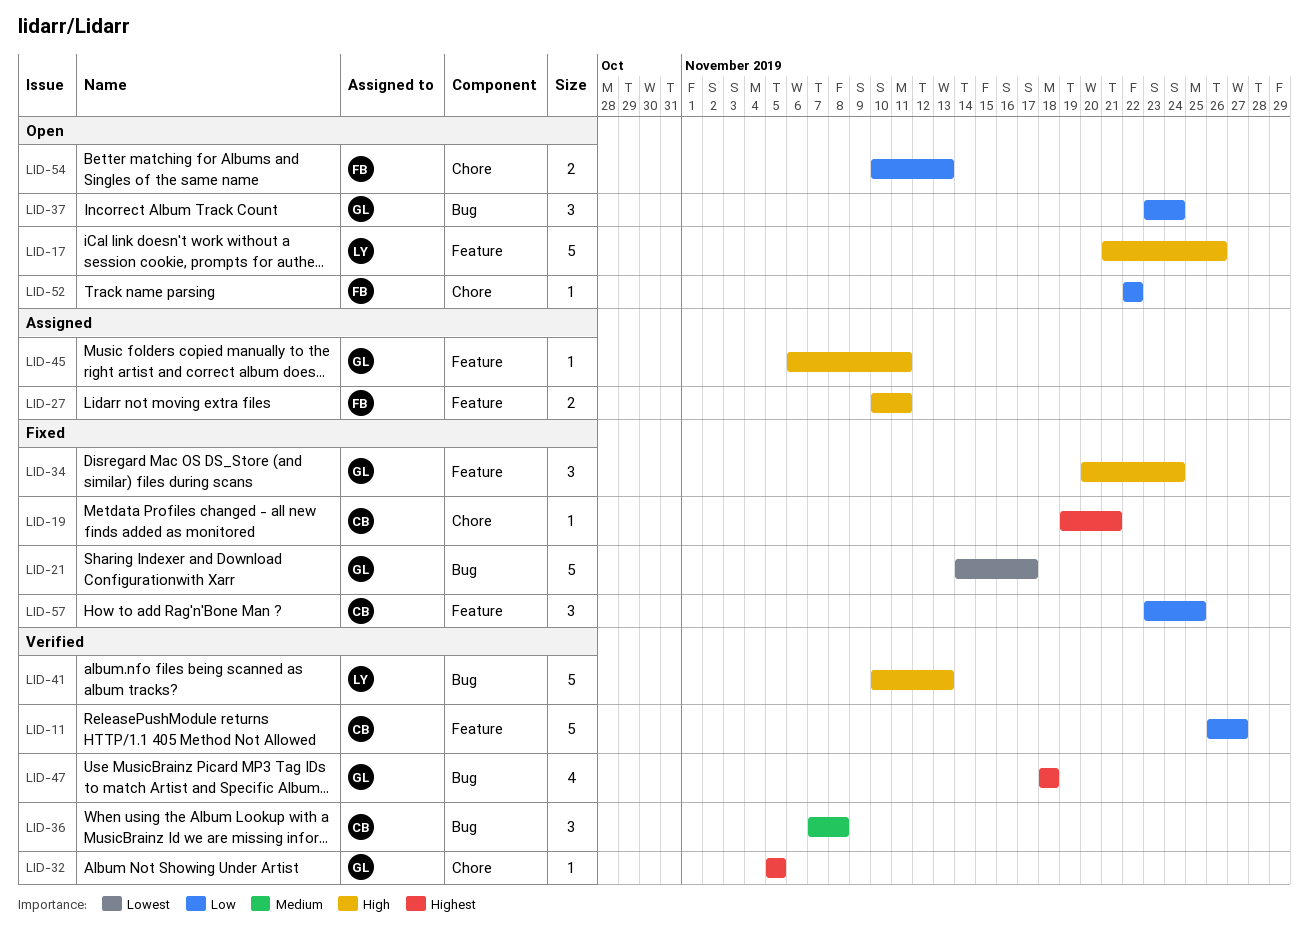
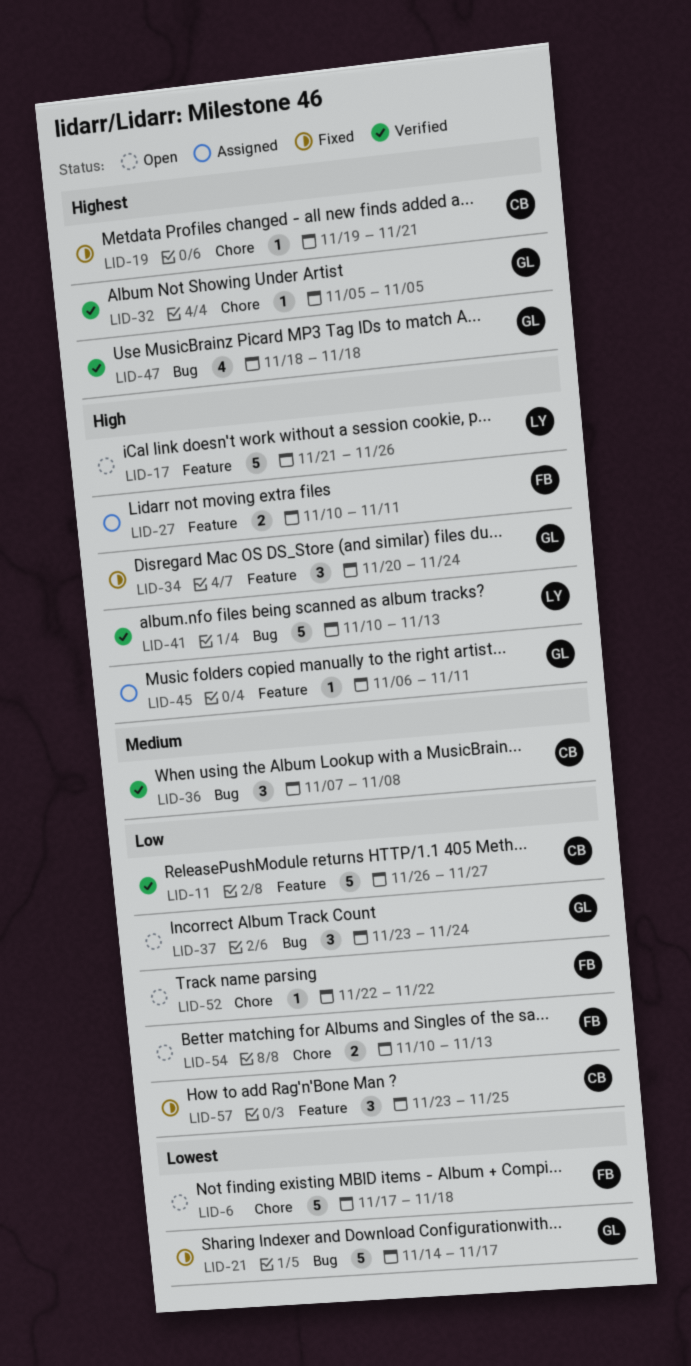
LID-6: none -> present

